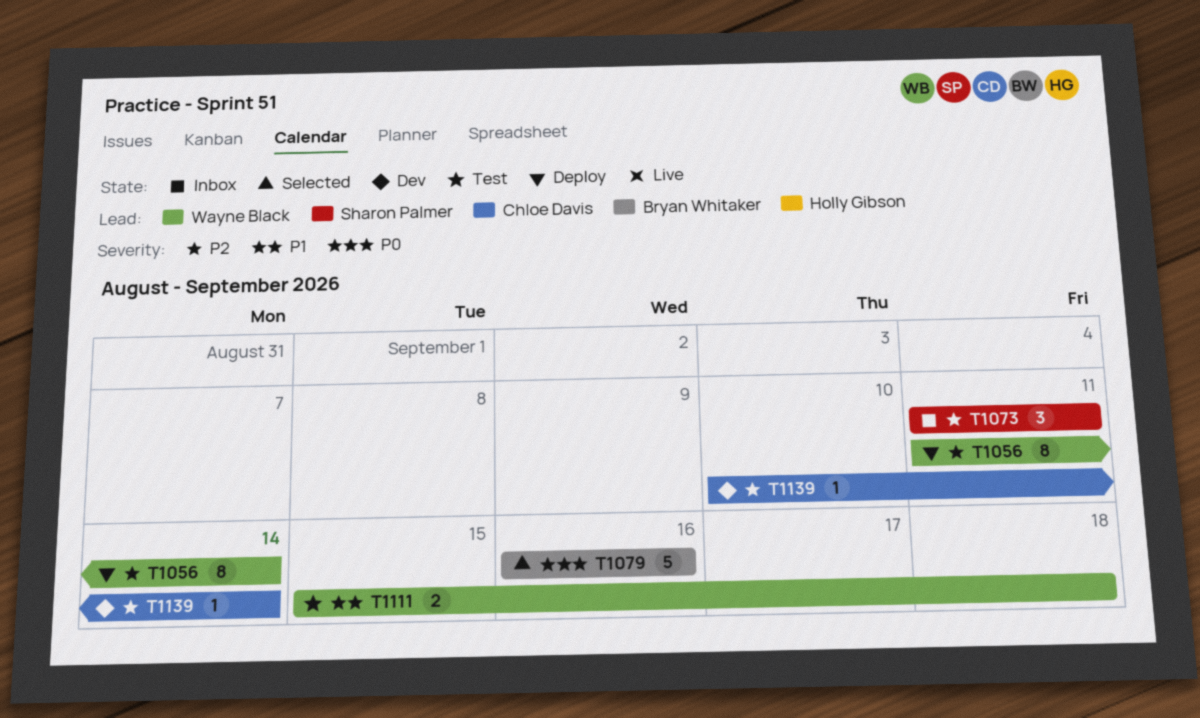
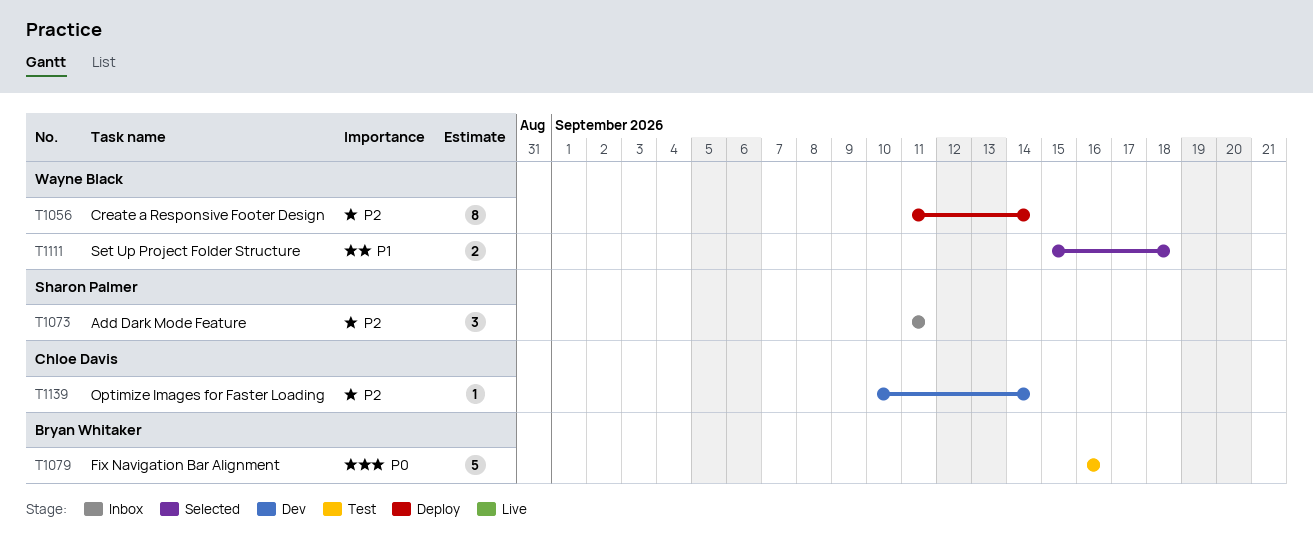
T1079, status: Selected -> Test
T1111, status: Test -> Selected

